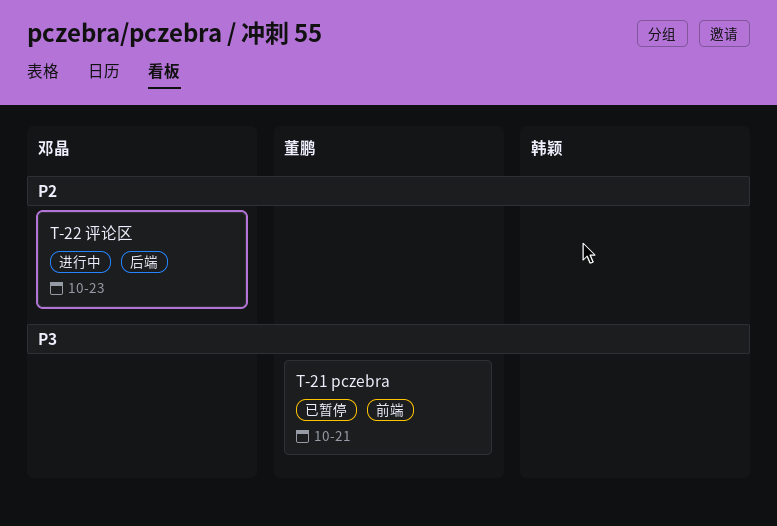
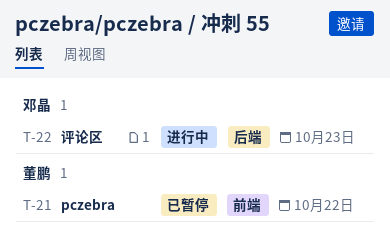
T-21, due: Oct 21 -> Oct 22

